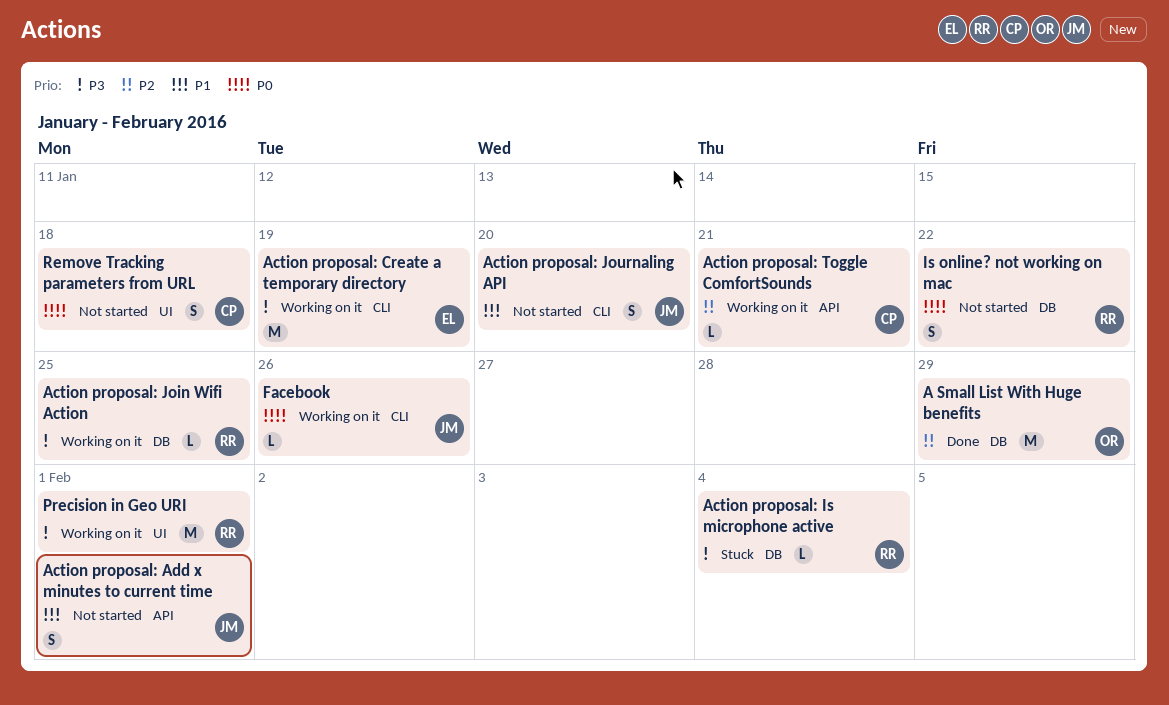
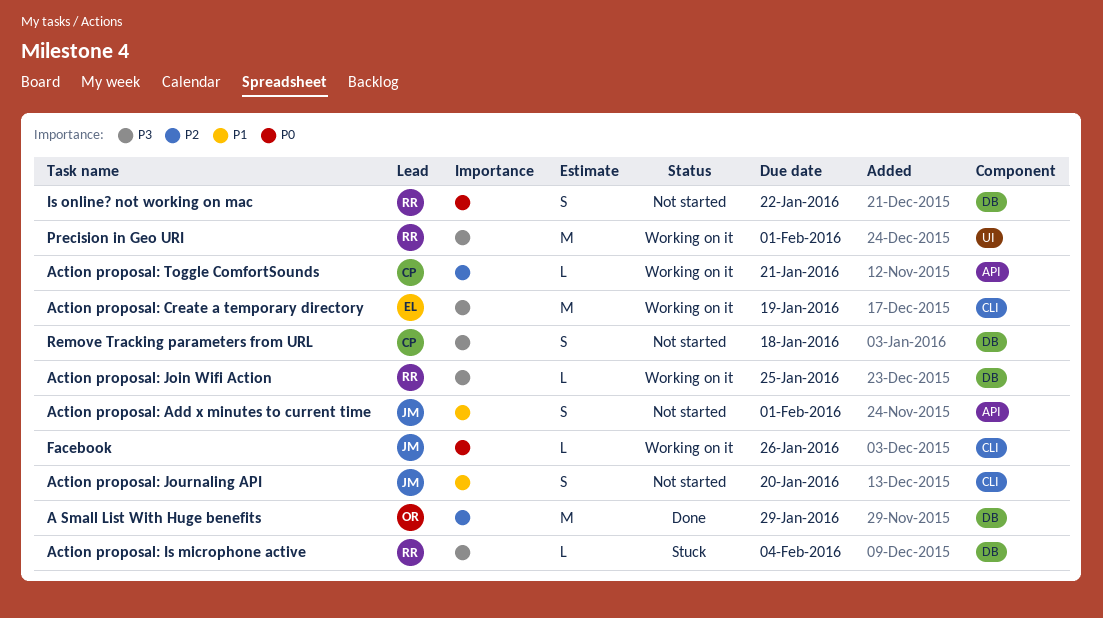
Remove Tracking parameters from URL, priority: P0 -> P3
Remove Tracking parameters from URL, label: UI -> DB

